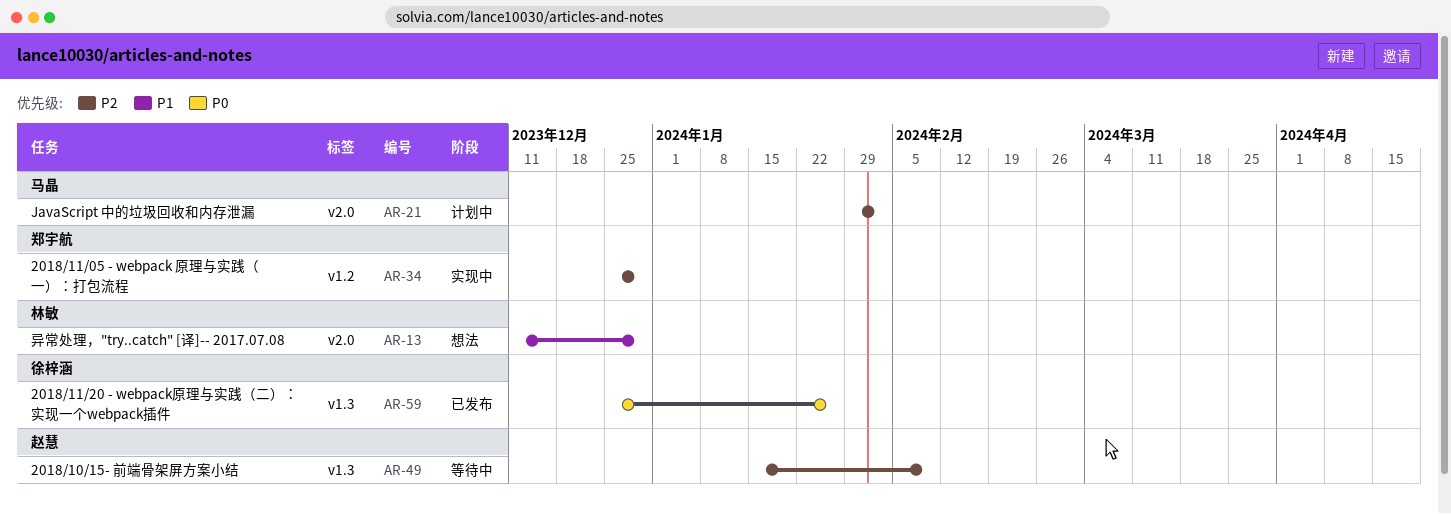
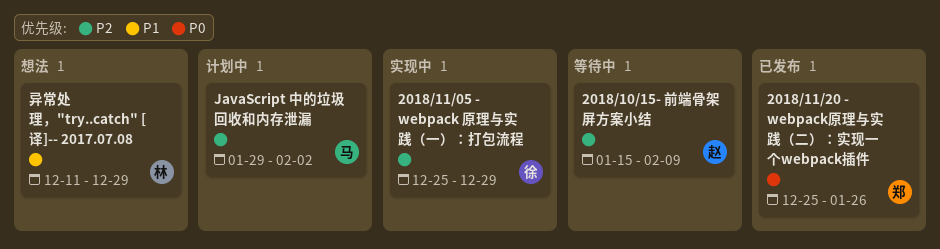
2018/11/05 - webpack 原理与实践（一）：打包流程, owner: 郑宇航 -> 徐梓涵
2018/11/20 - webpack原理与实践（二）：实现一个webpack插件, owner: 徐梓涵 -> 郑宇航

